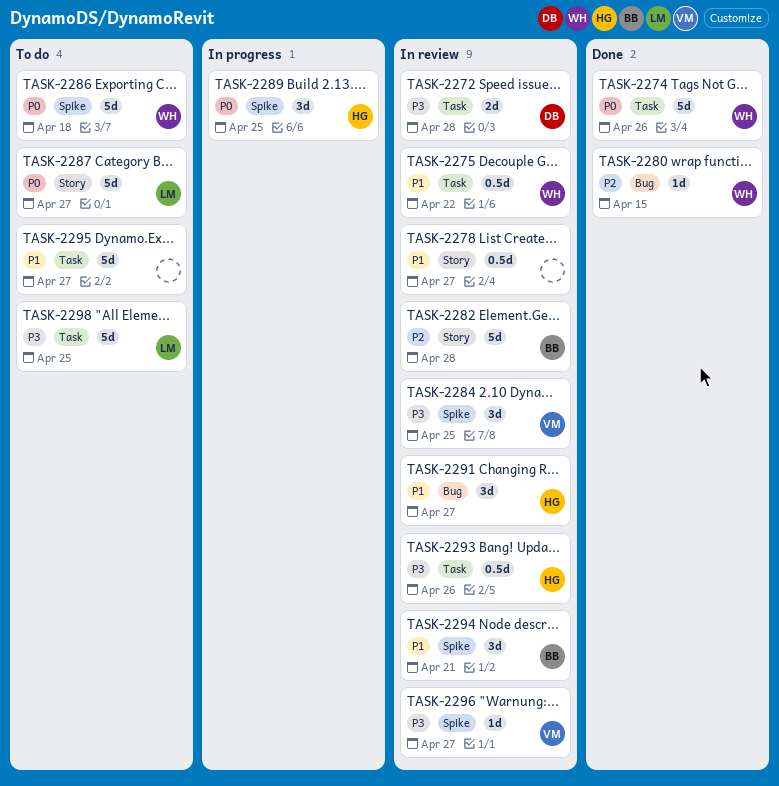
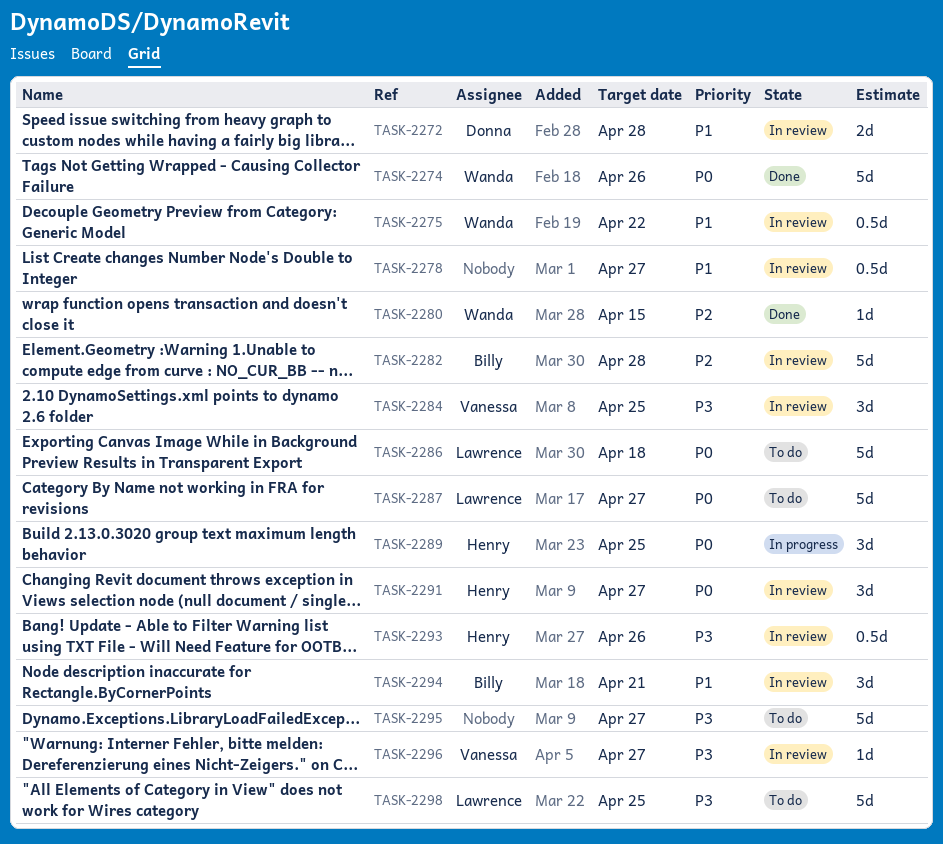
TASK-2272, priority: P3 -> P1
TASK-2286, owner: Wanda -> Lawrence
TASK-2291, priority: P1 -> P0
TASK-2295, priority: P1 -> P3

